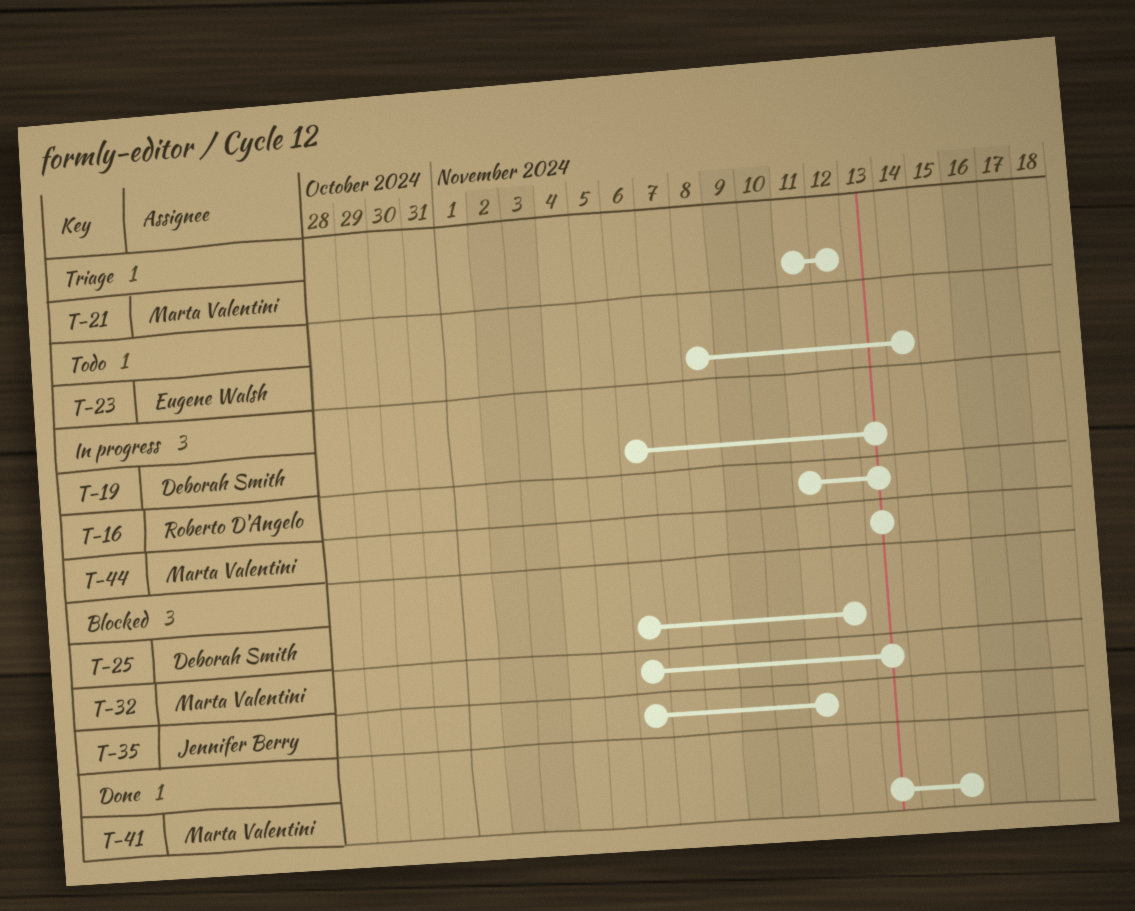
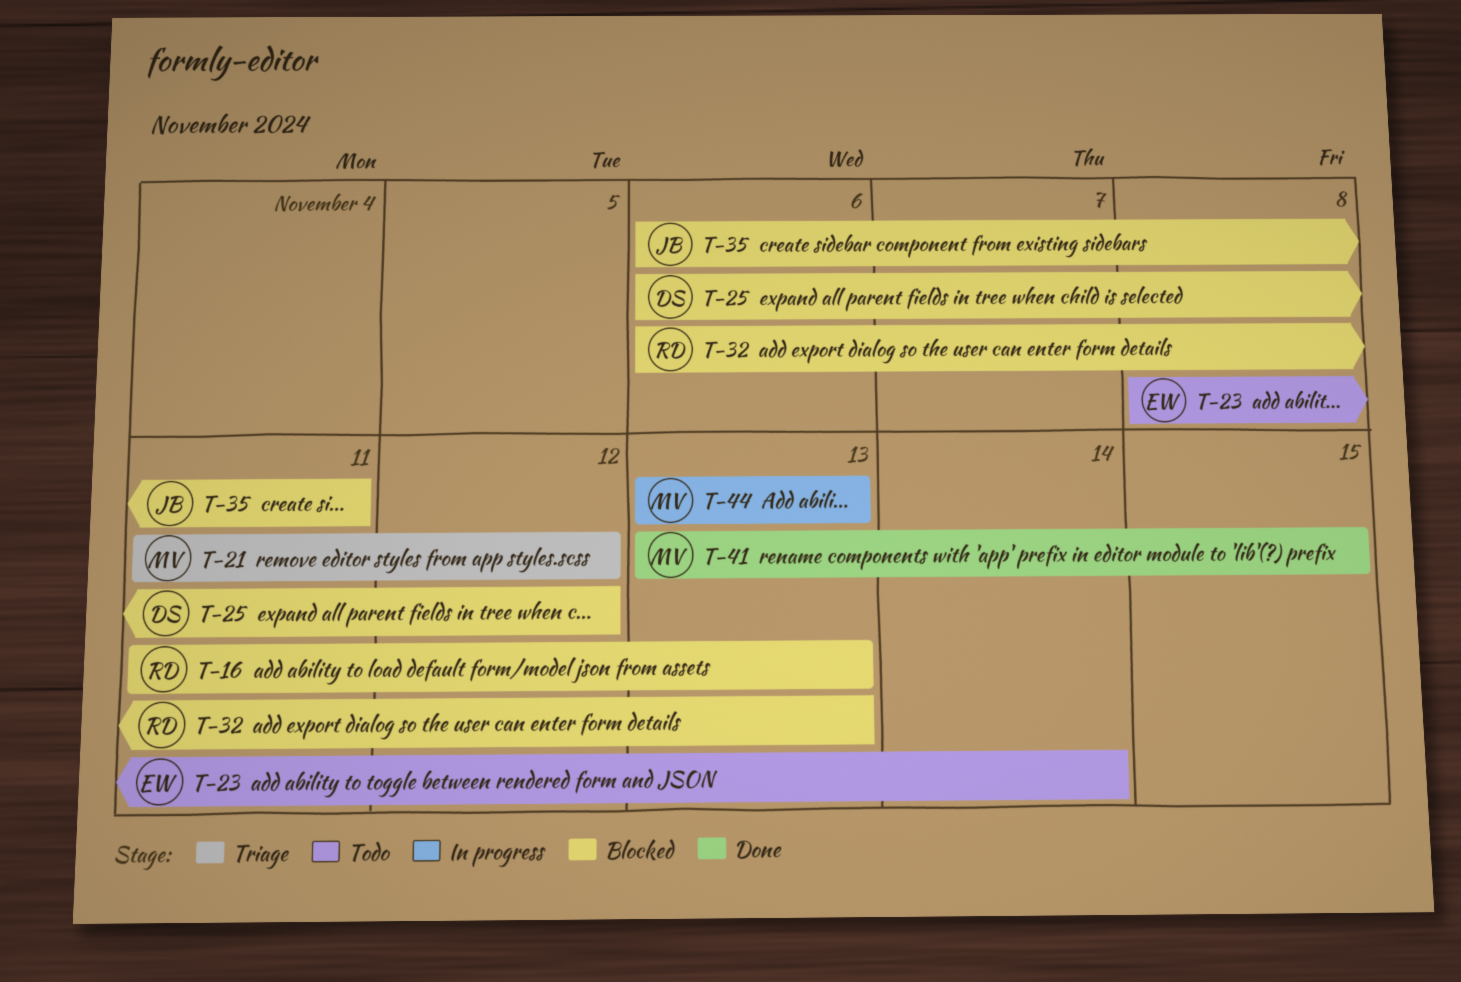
T-16, status: In progress -> Blocked
T-19: present -> none
T-32, owner: Marta Valentini -> Roberto D'Angelo

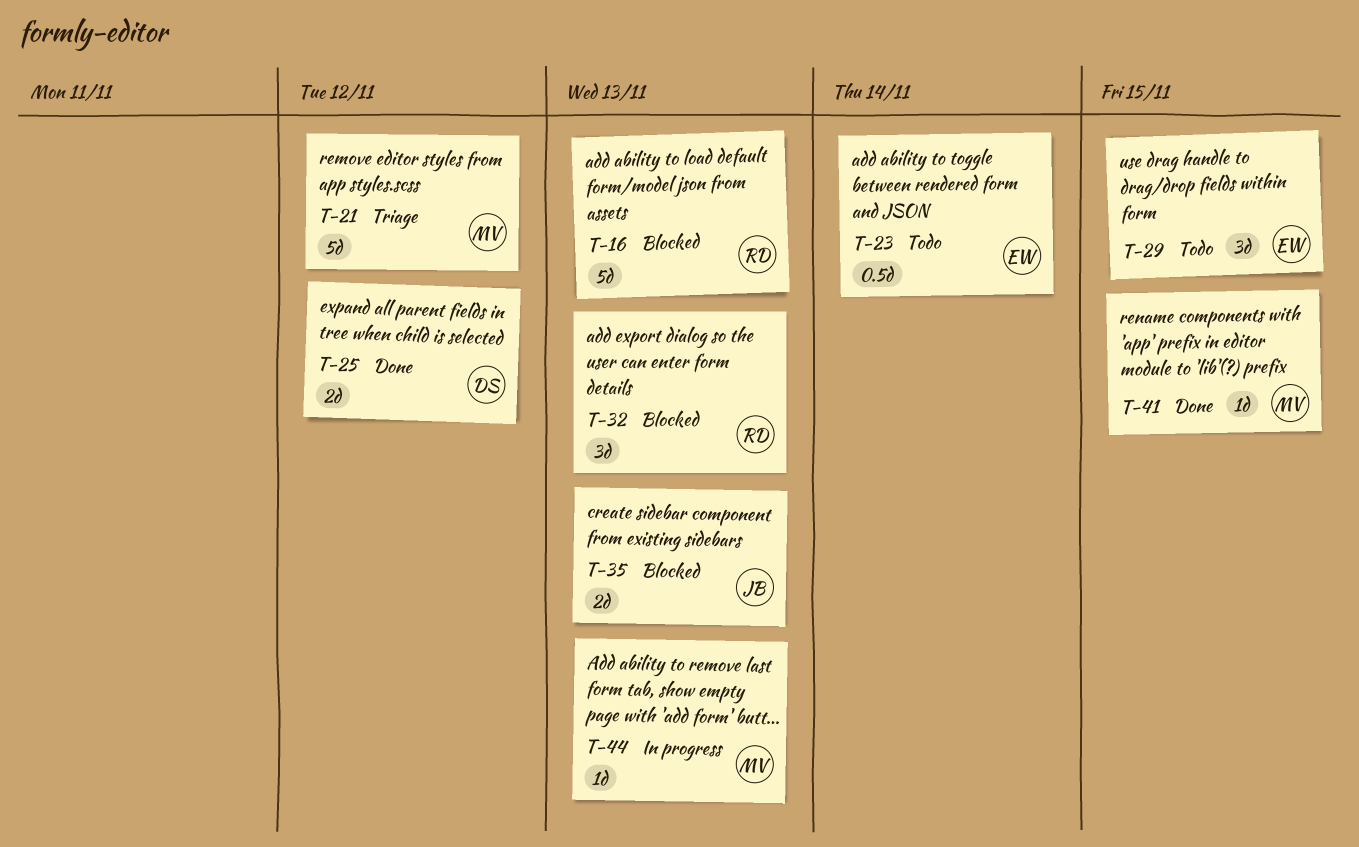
T-25, status: Blocked -> Done
T-29: none -> present
T-35, due: Nov 11 -> Nov 13

